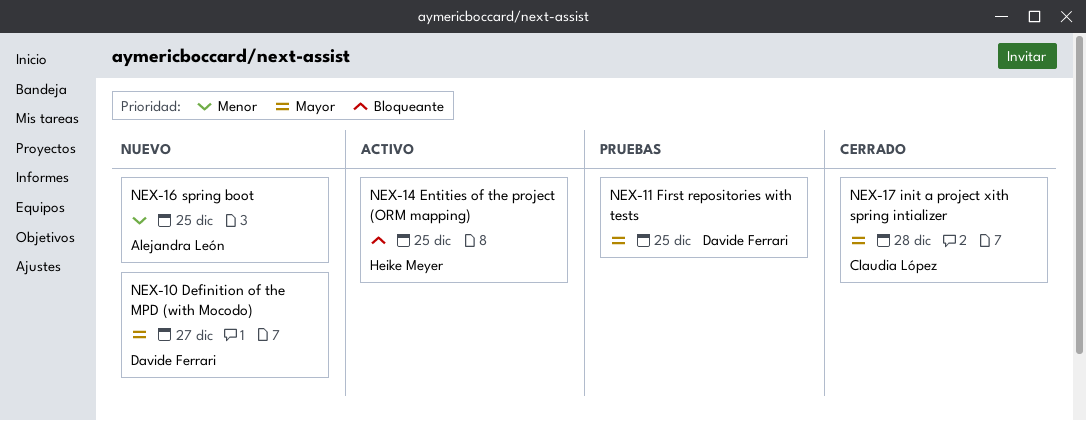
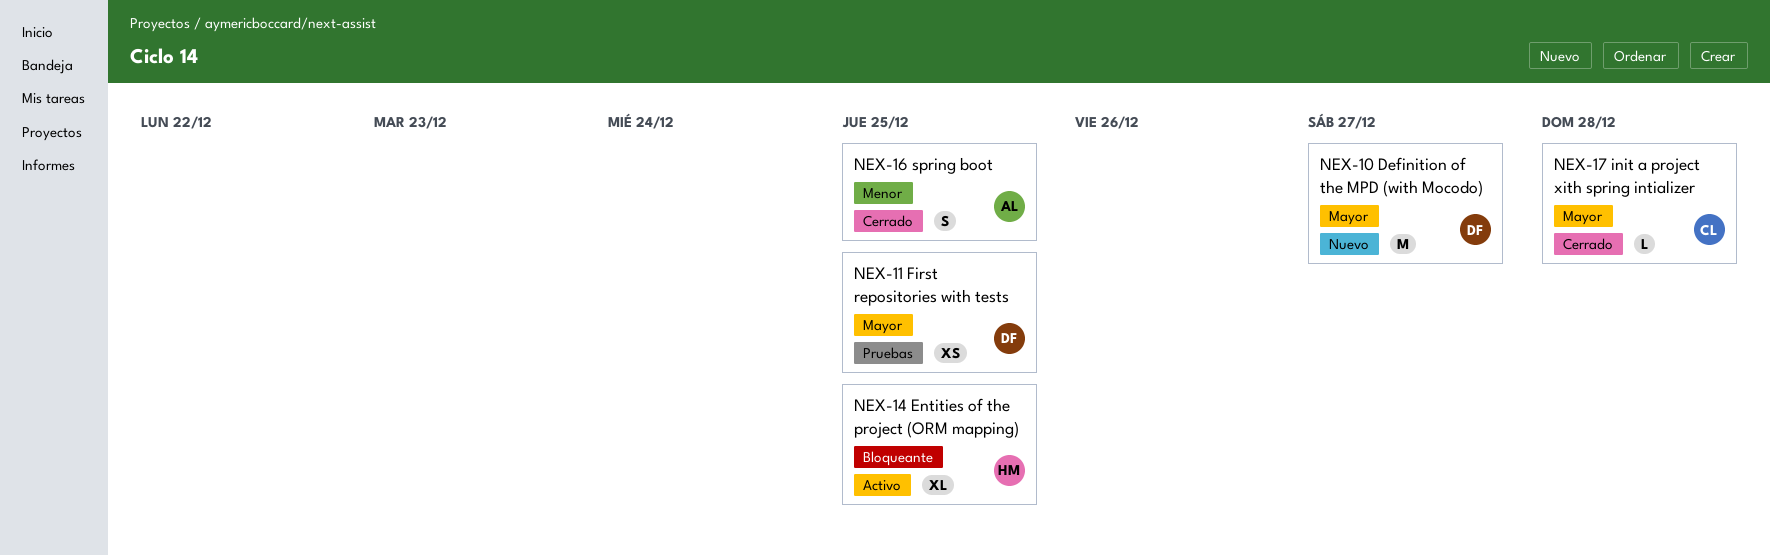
NEX-16, status: Nuevo -> Cerrado

